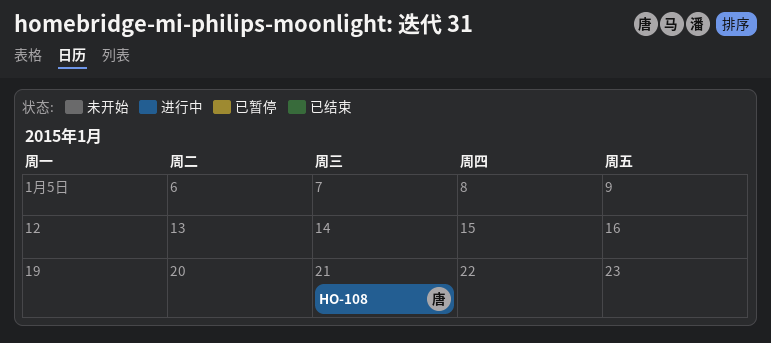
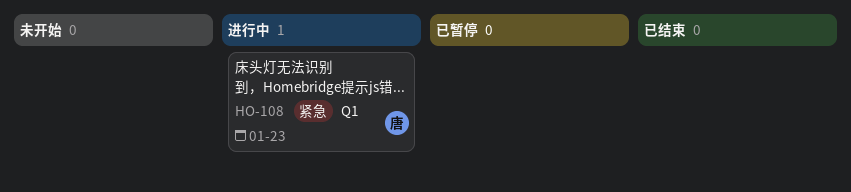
HO-108, due: Jan 21 -> Jan 23

